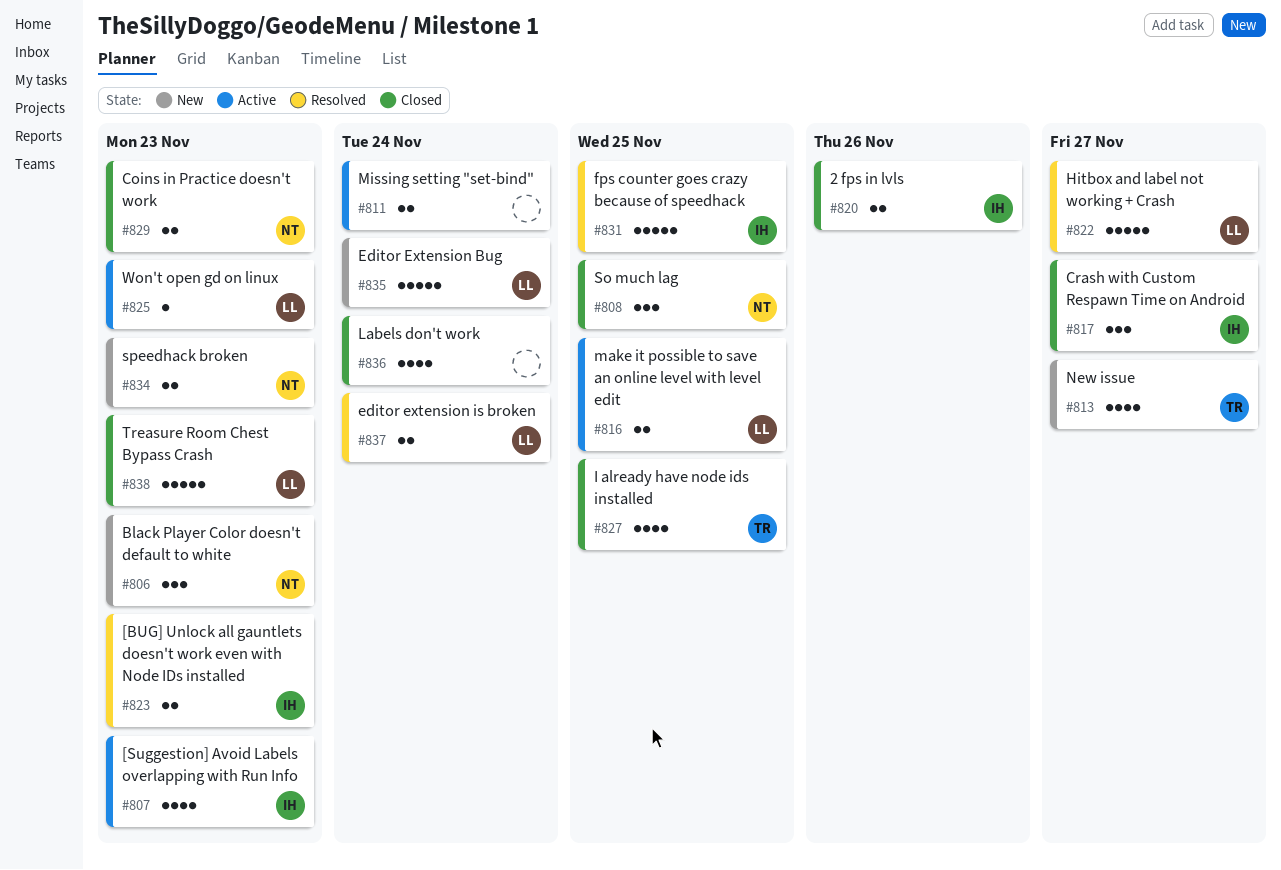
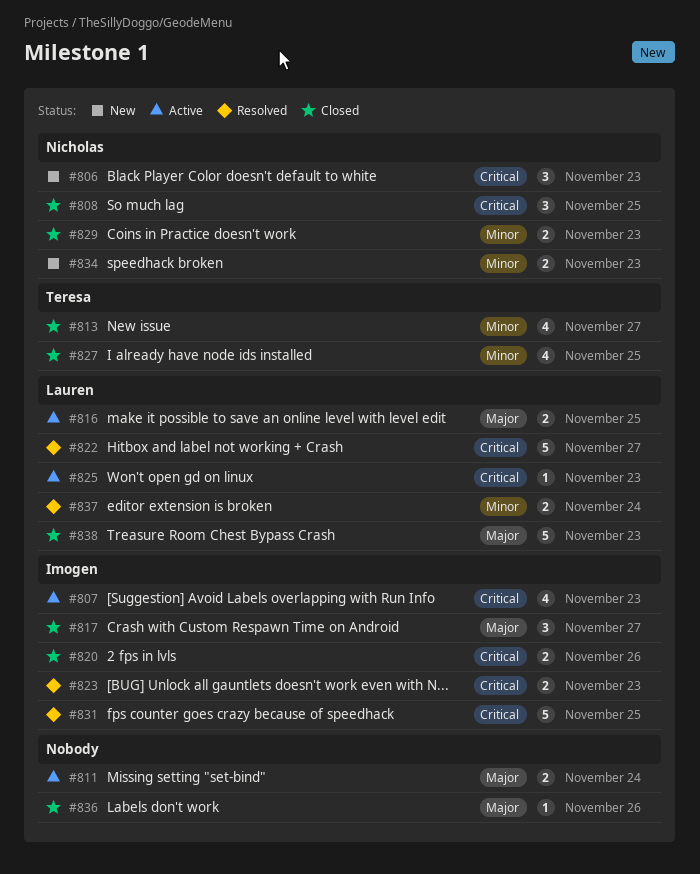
#813, status: New -> Closed
#835: present -> none
#836, estimate: 4 -> 1
#836, due: Nov 24 -> Nov 26

